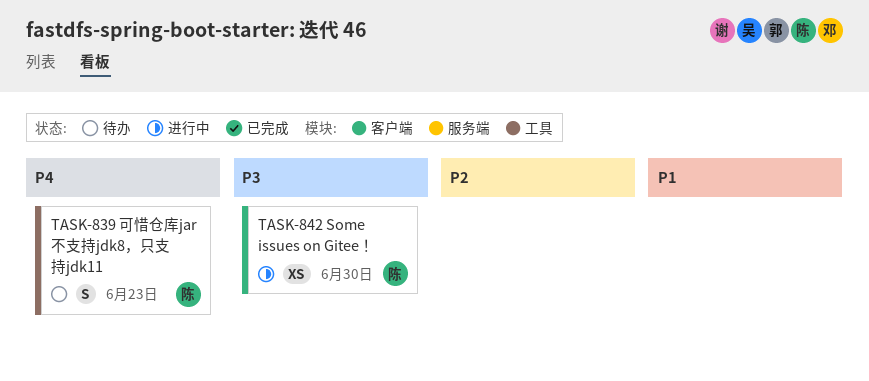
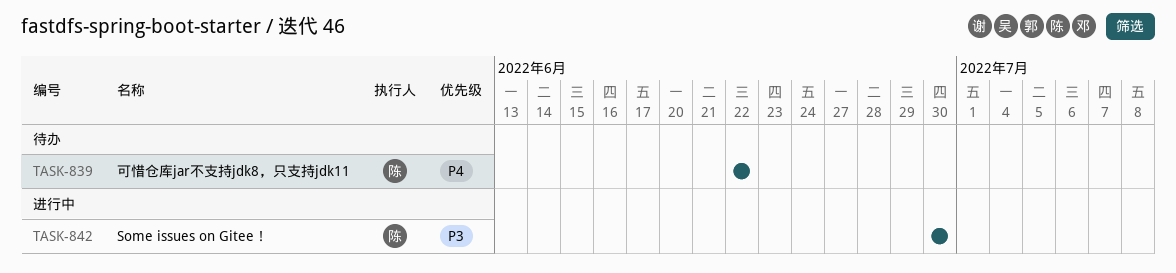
TASK-839, due: Jun 23 -> Jun 22

